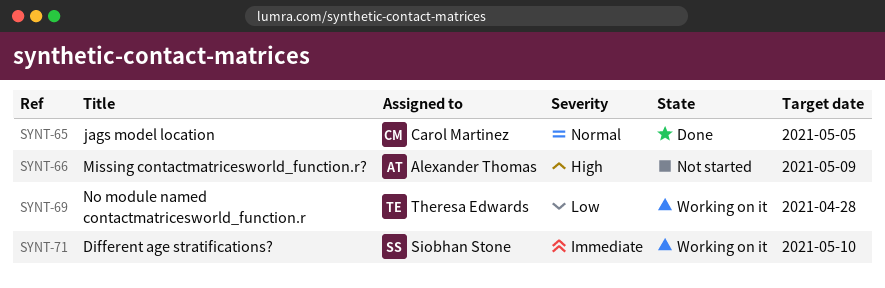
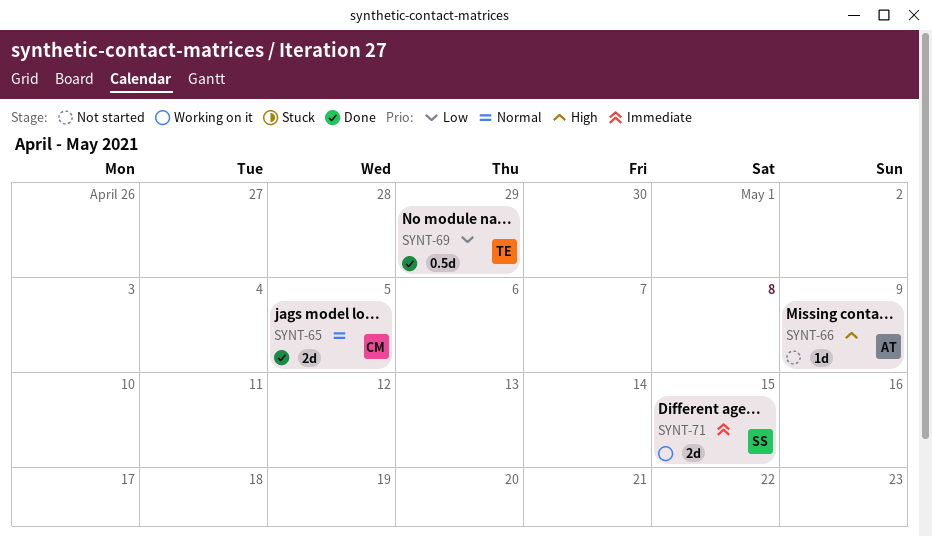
SYNT-69, status: Working on it -> Done
SYNT-69, due: Apr 28 -> Apr 29
SYNT-71, due: May 10 -> May 15

